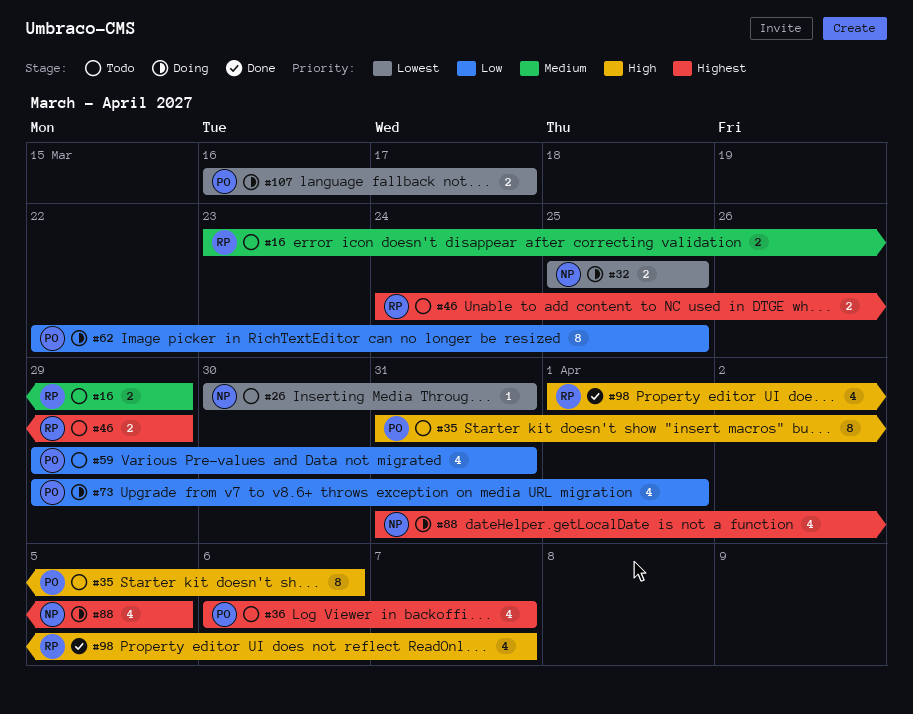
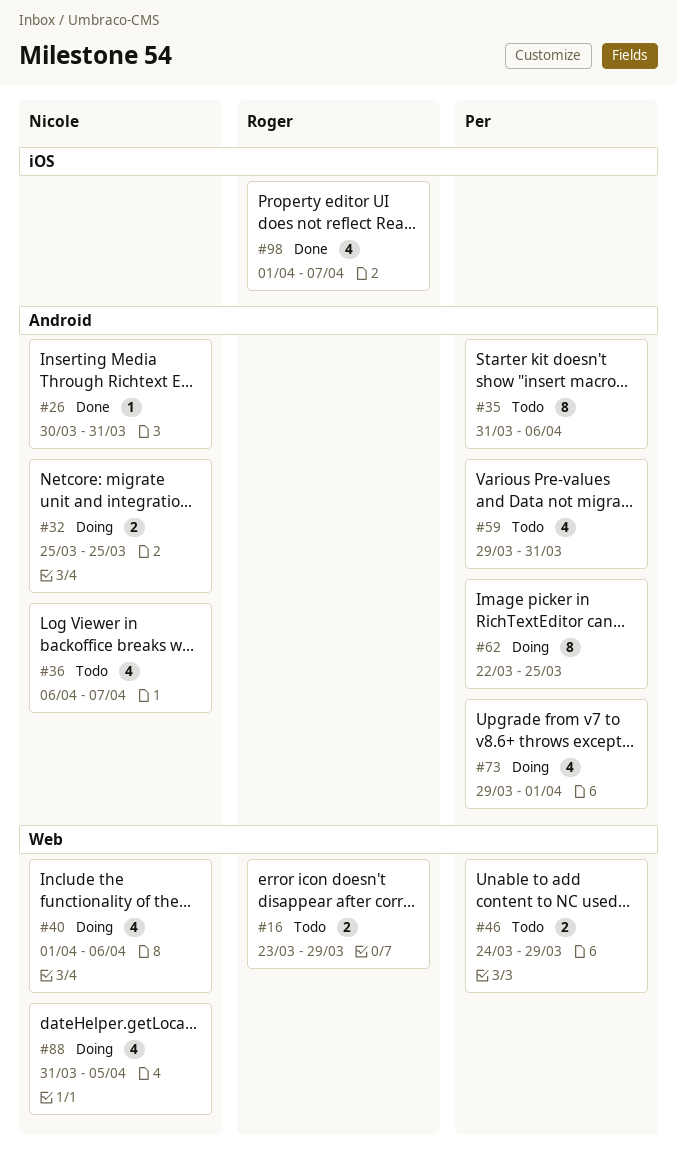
#26, status: Todo -> Done
#36, owner: Per -> Nicole
#40: none -> present
#46, owner: Roger -> Per
#107: present -> none

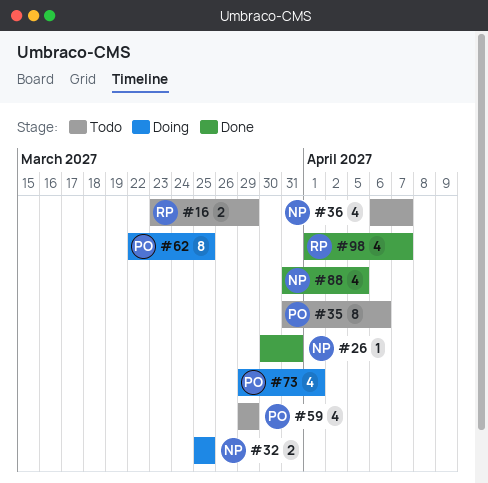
#40: present -> none
#46: present -> none
#59, due: Mar 31 -> Mar 29
#88, status: Doing -> Done

